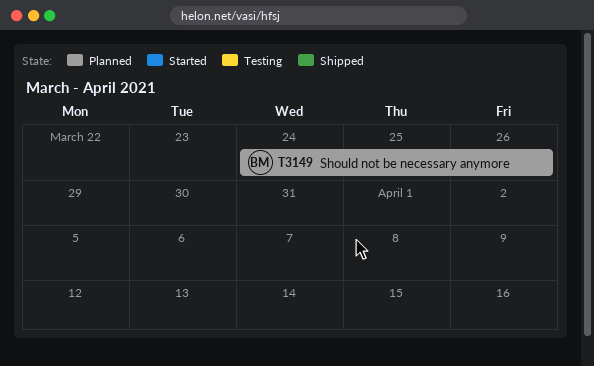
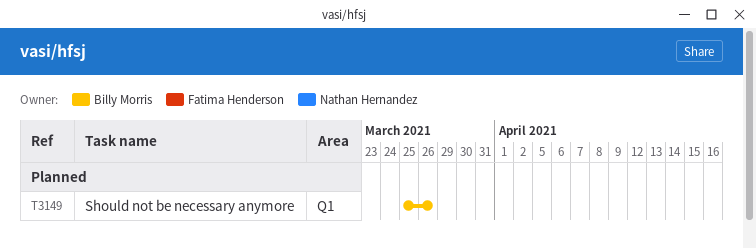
T3149, start: Mar 24 -> Mar 25

